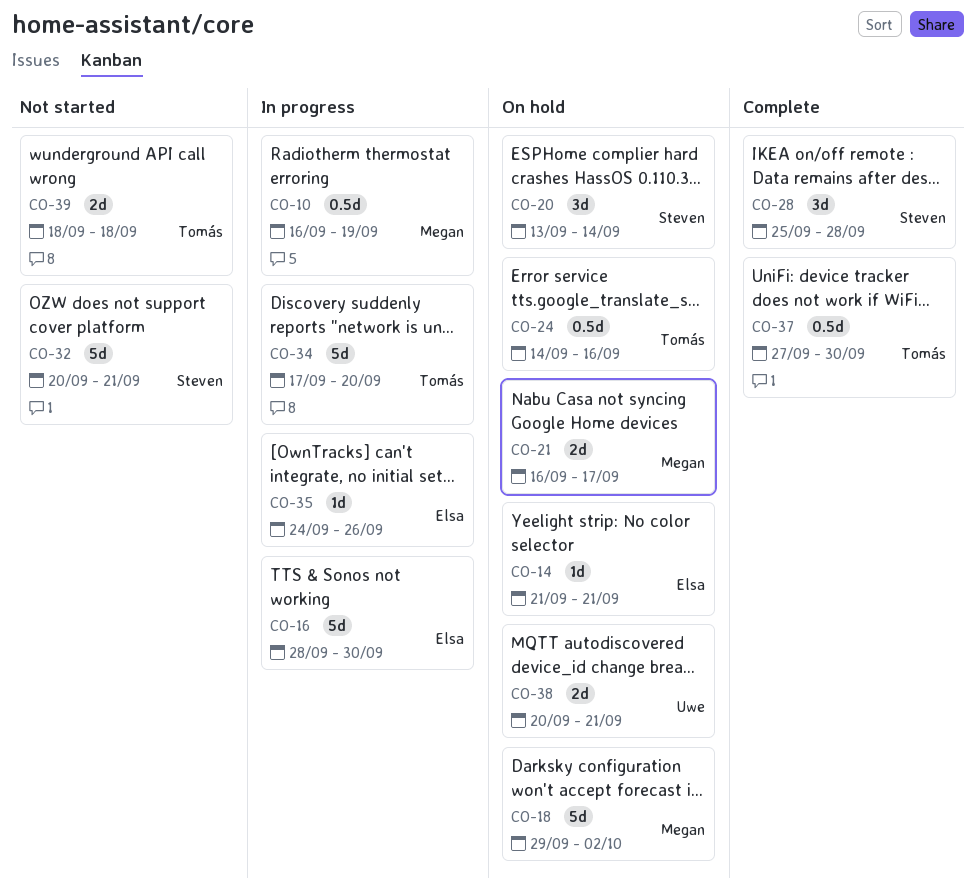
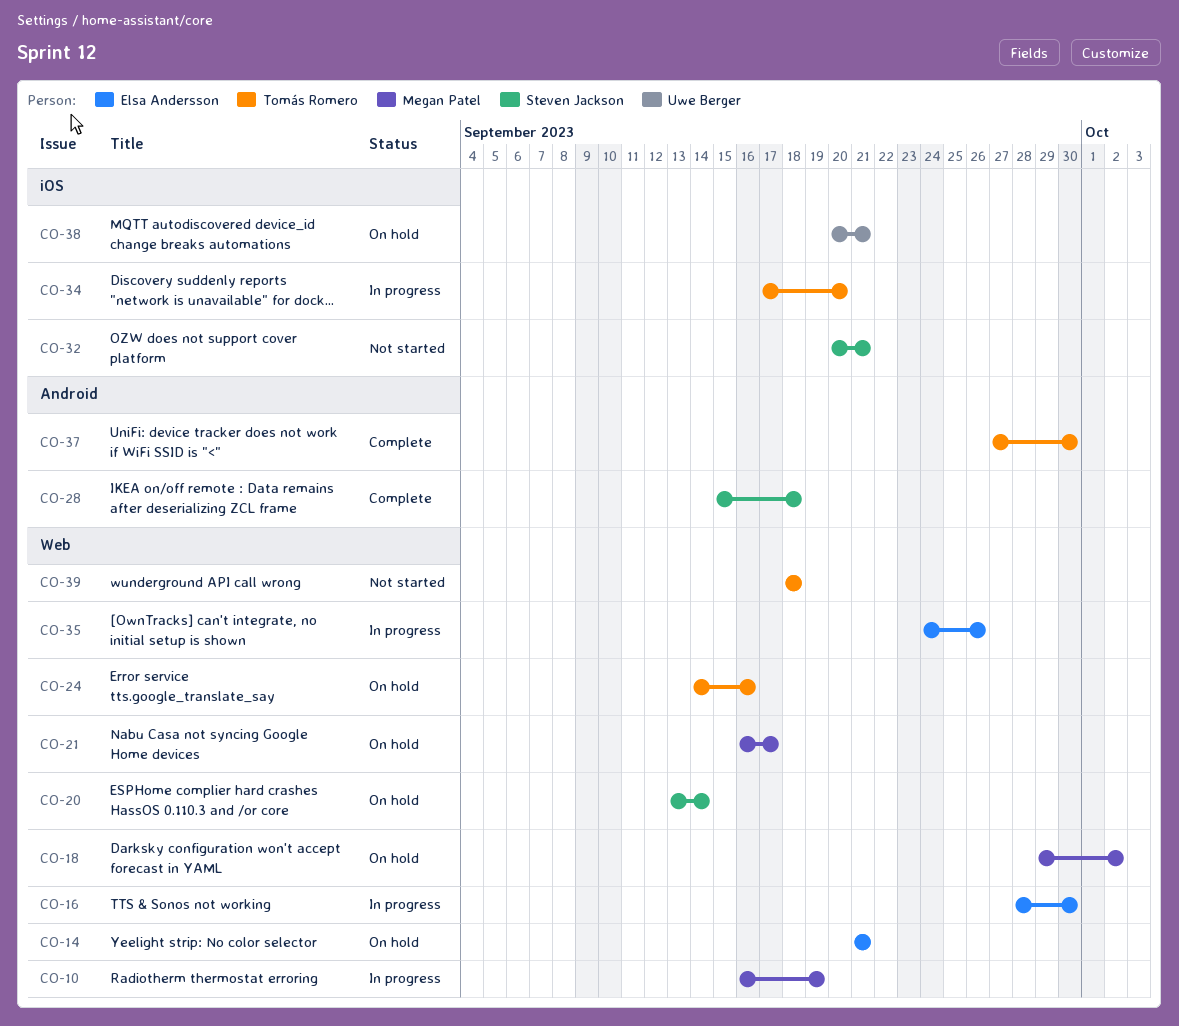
CO-28, start: Sep 25 -> Sep 15
CO-28, due: Sep 28 -> Sep 18

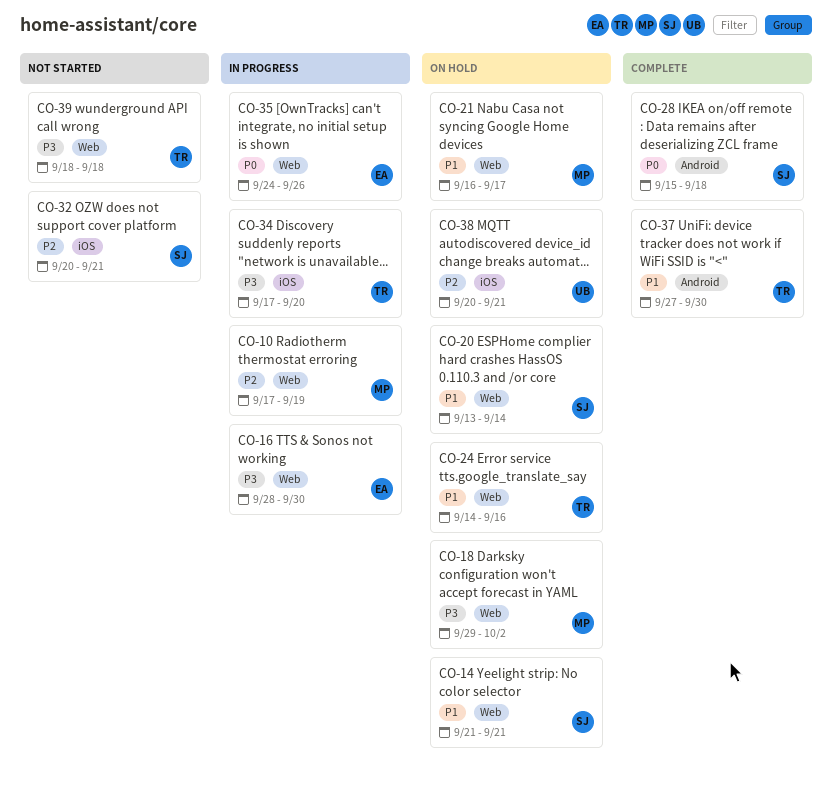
CO-10, start: Sep 16 -> Sep 17
CO-14, owner: Elsa Andersson -> Steven Jackson

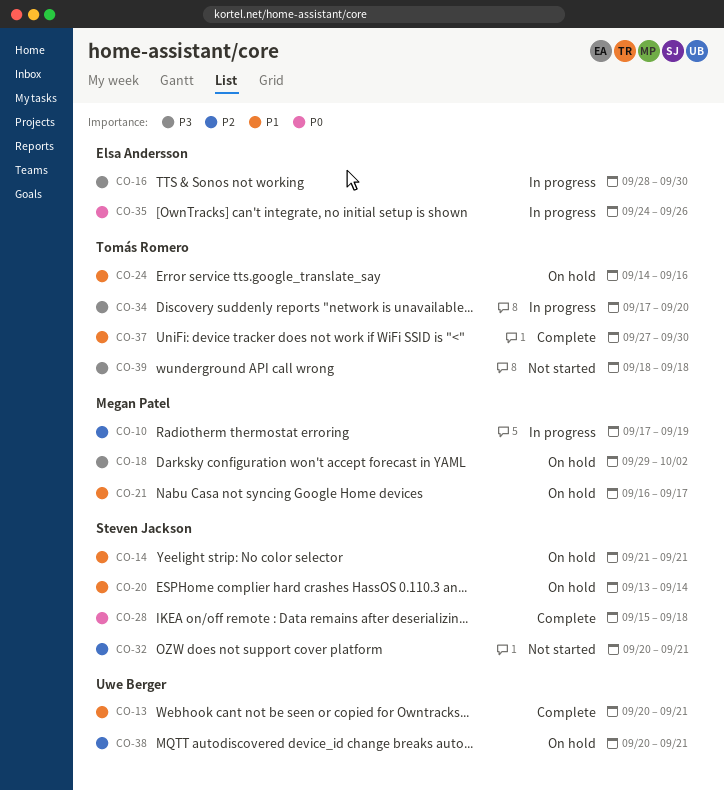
CO-13: none -> present

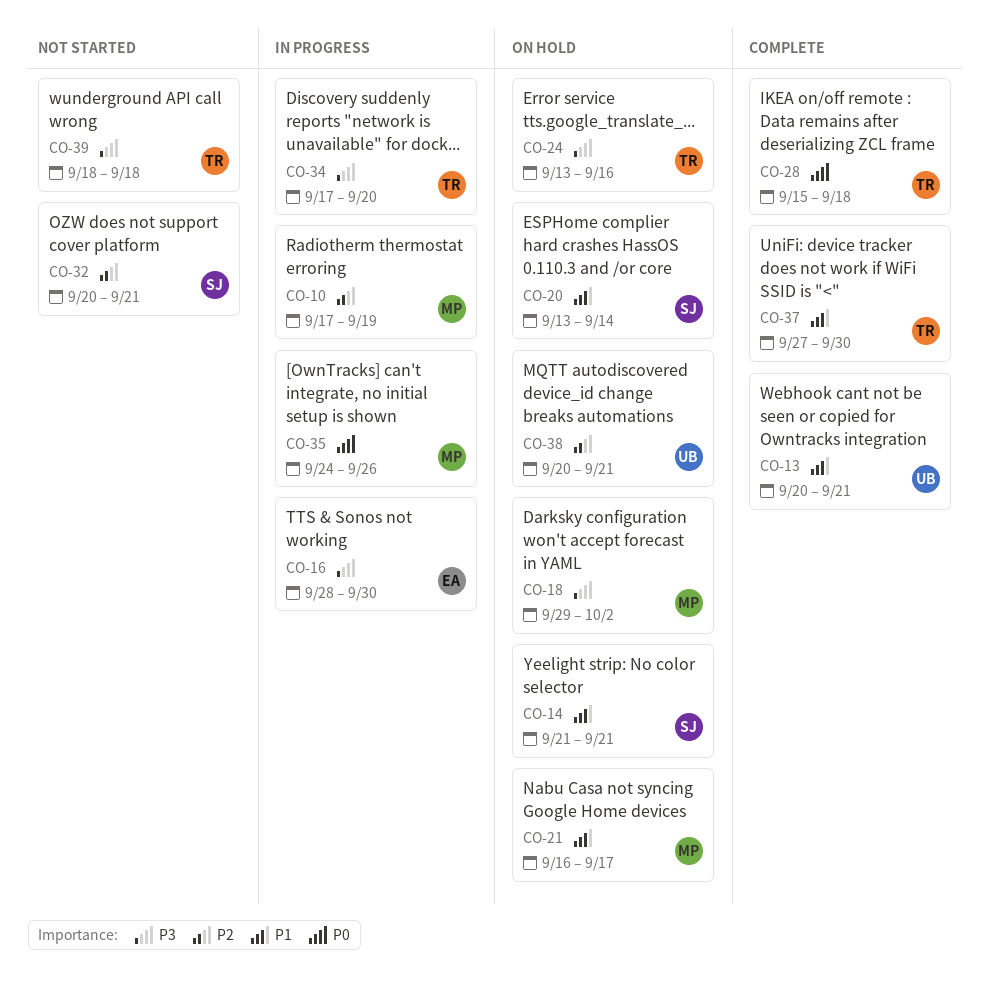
CO-24, priority: P1 -> P3
CO-24, start: Sep 14 -> Sep 13
CO-28, owner: Steven Jackson -> Tomás Romero
CO-35, owner: Elsa Andersson -> Megan Patel

